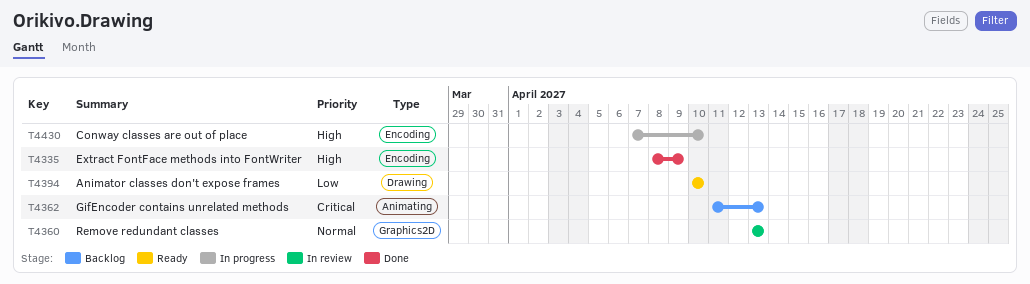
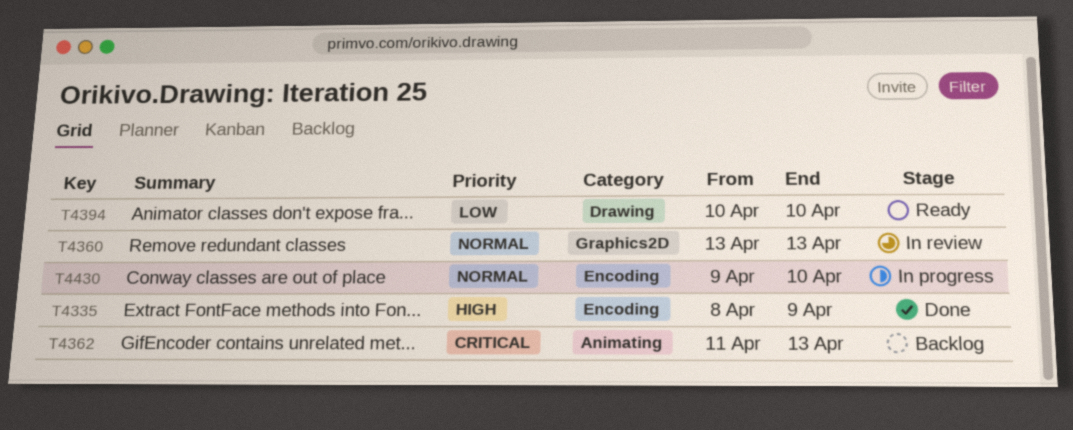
T4430, priority: High -> Normal
T4430, start: Apr 7 -> Apr 9

